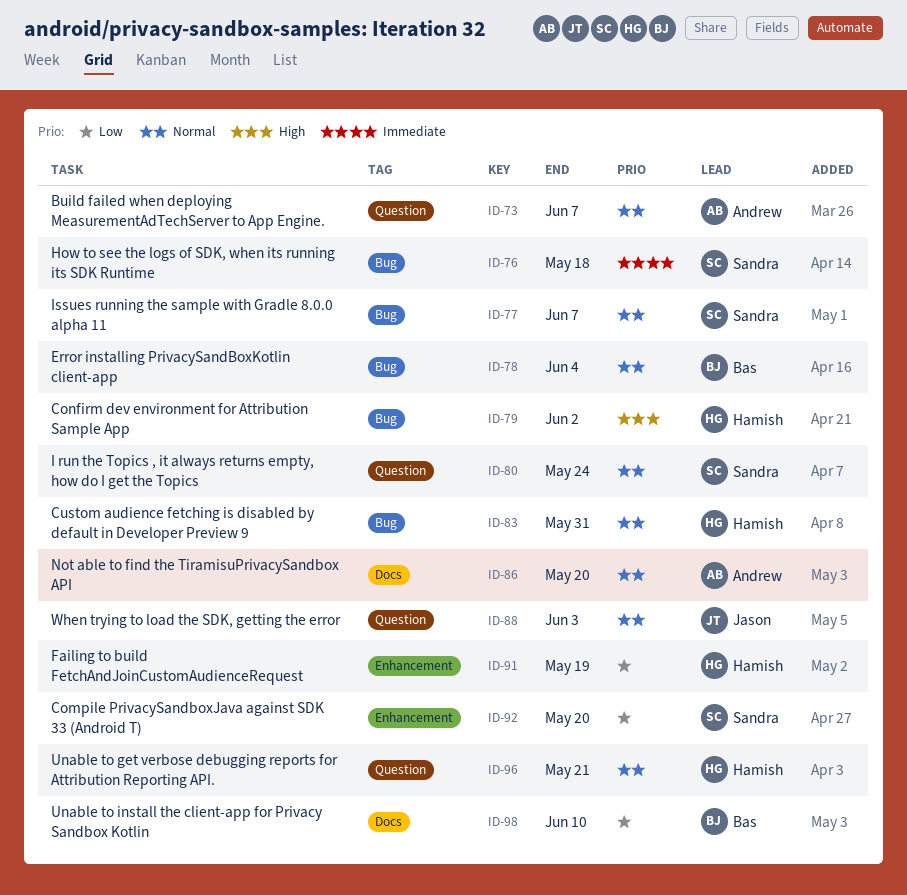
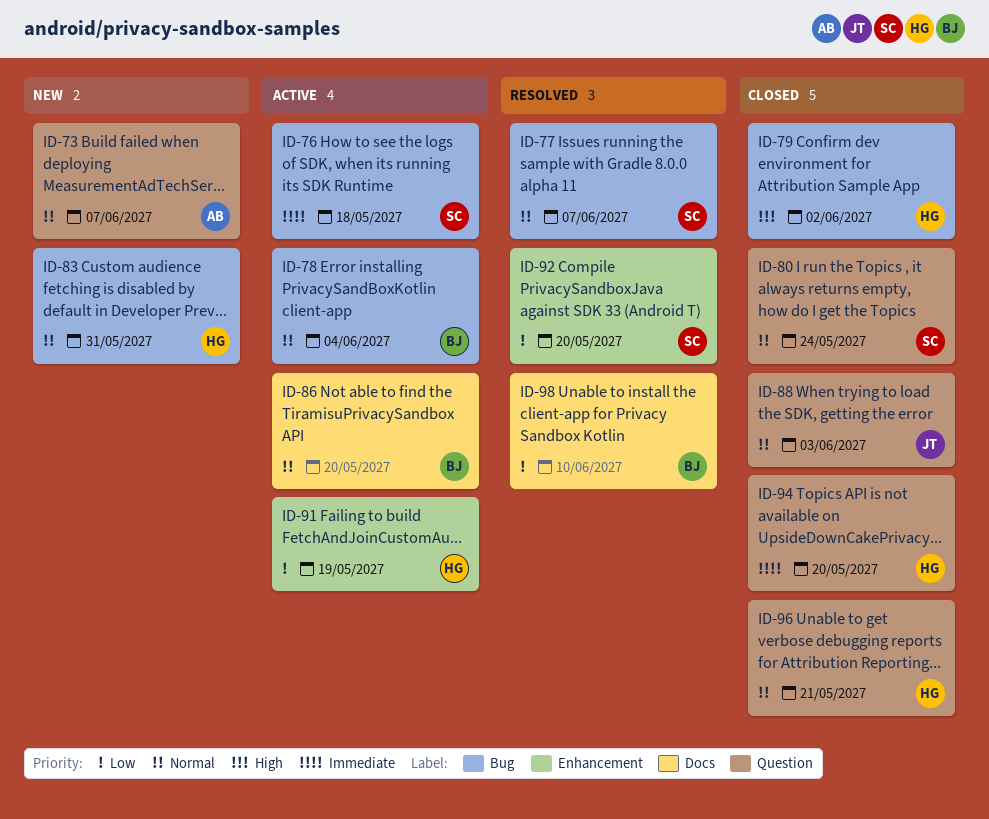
ID-86, owner: Andrew -> Bas
ID-94: none -> present

